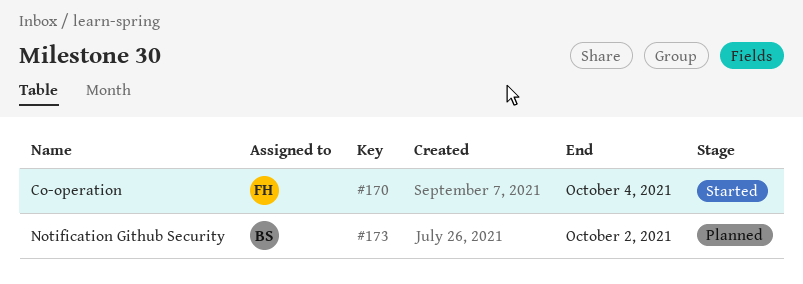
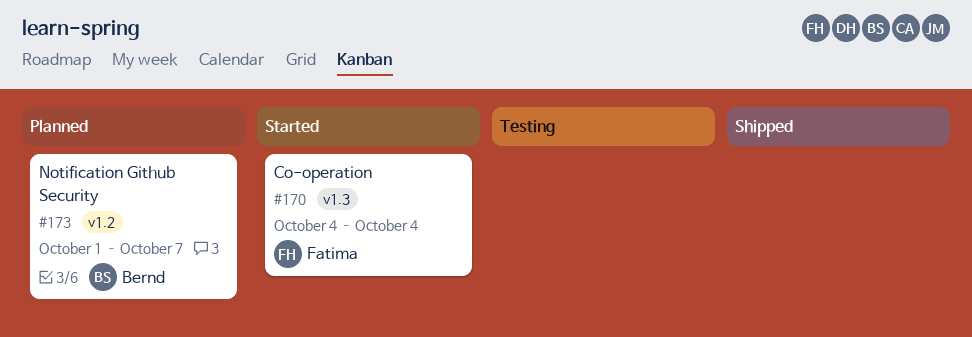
#173, due: Oct 2 -> Oct 7

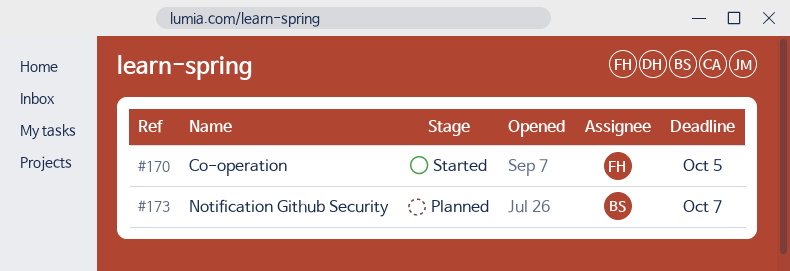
#170, due: Oct 4 -> Oct 5

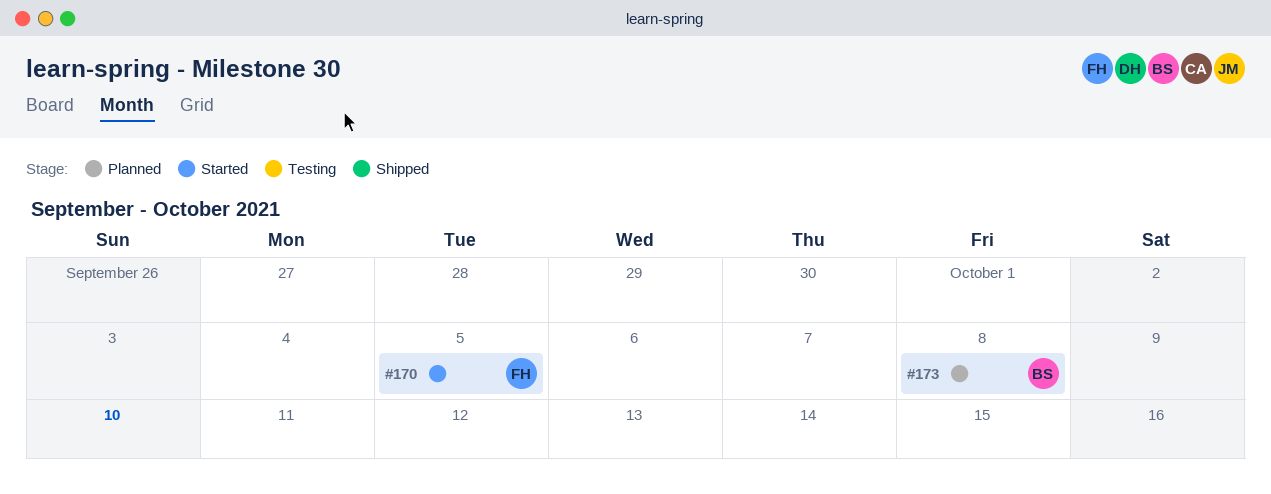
#173, due: Oct 7 -> Oct 8

